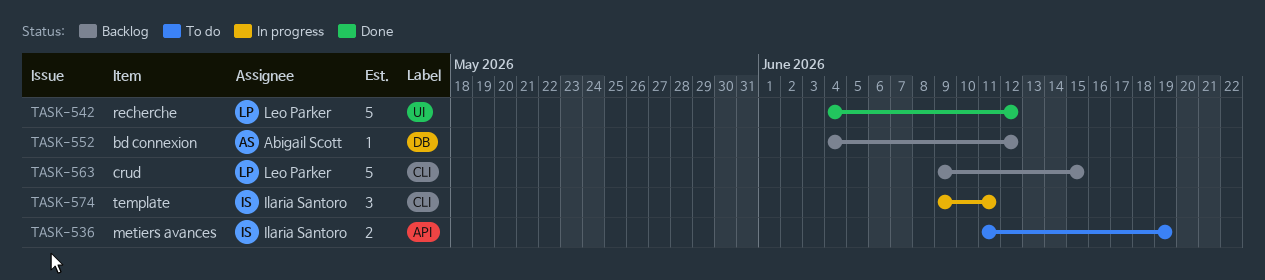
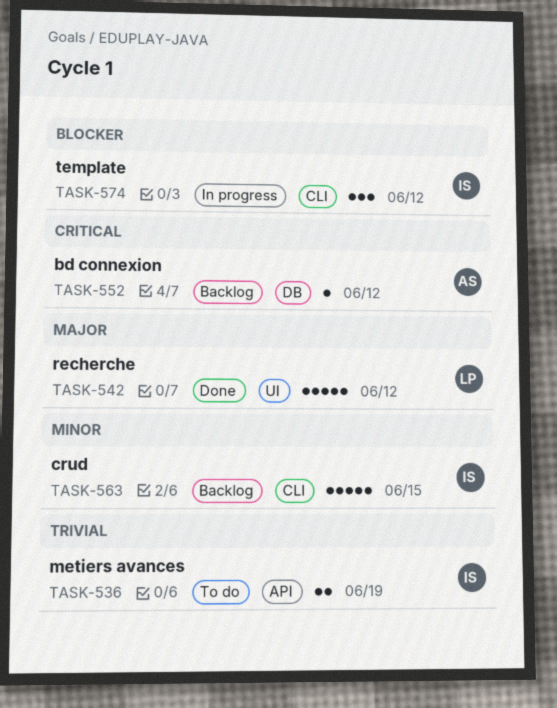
TASK-563, owner: Leo Parker -> Ilaria Santoro
TASK-574, due: Jun 11 -> Jun 12

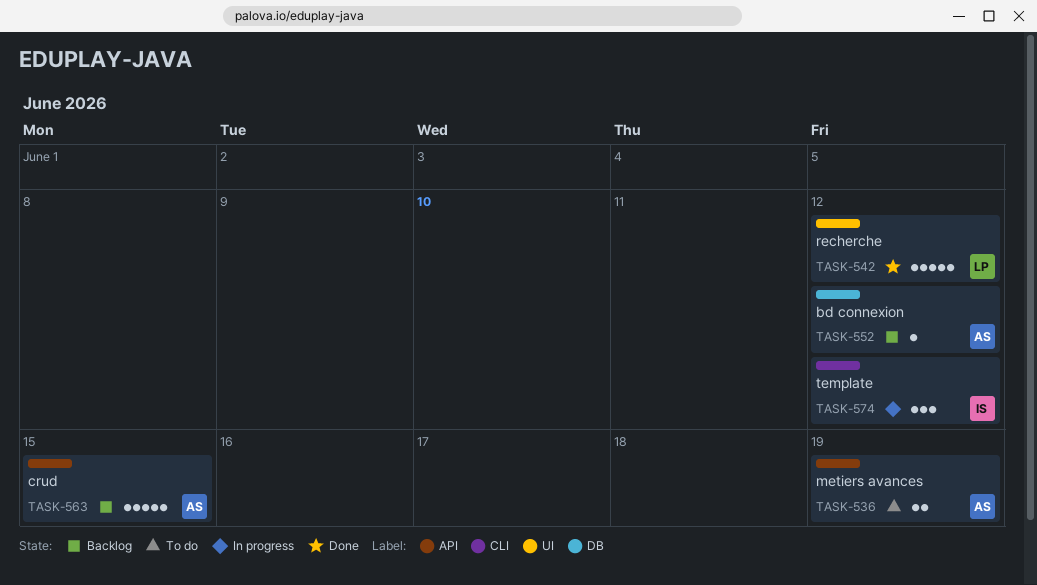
TASK-536, owner: IS -> AS
TASK-563, owner: IS -> AS
TASK-563, label: CLI -> API

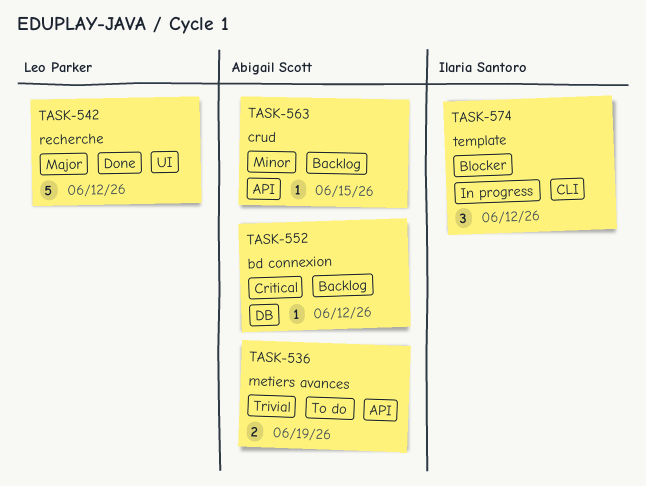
TASK-563, estimate: 5 -> 1

